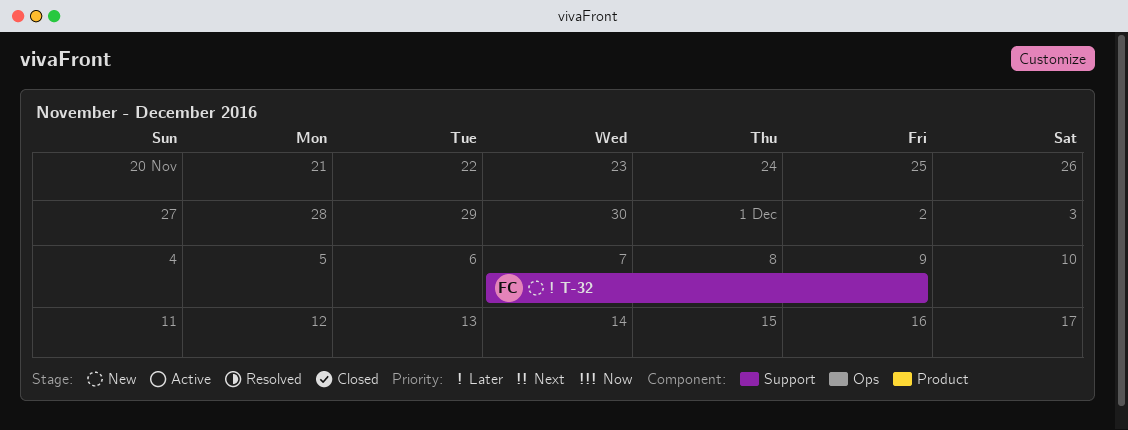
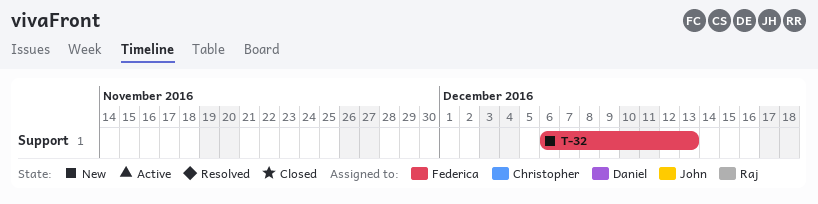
T-32, start: Dec 7 -> Dec 6
T-32, due: Dec 9 -> Dec 13

